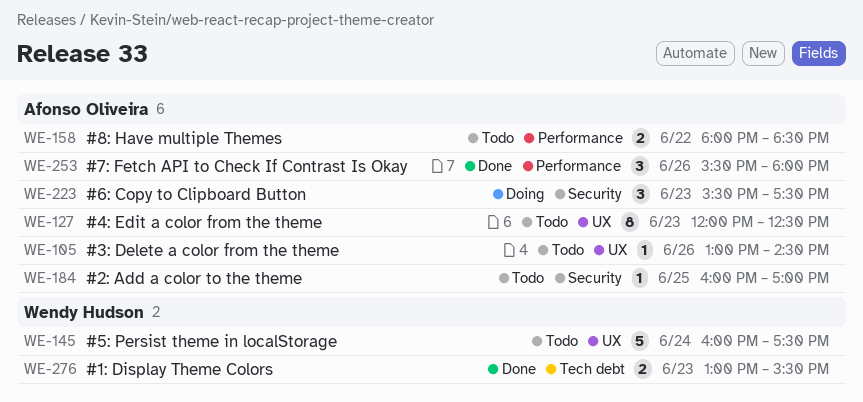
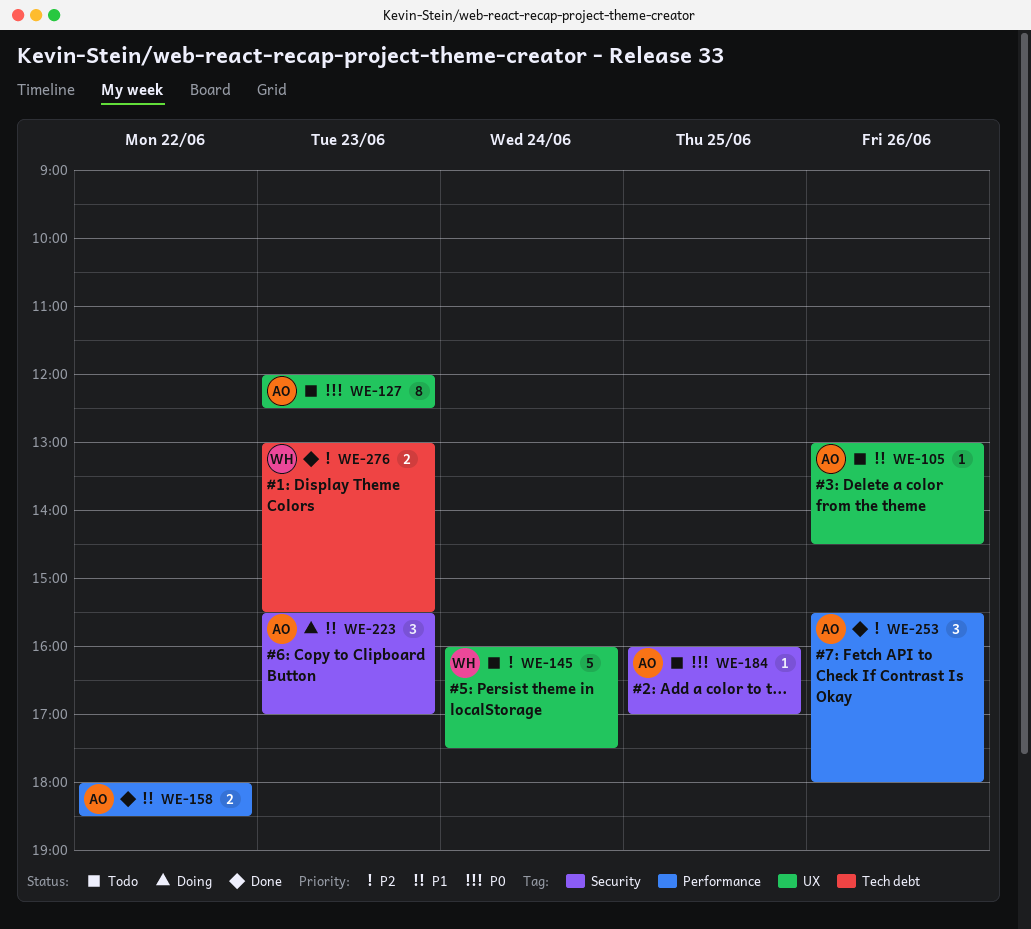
WE-158, status: Todo -> Done
WE-223, ends: 17:30 -> 17:00

